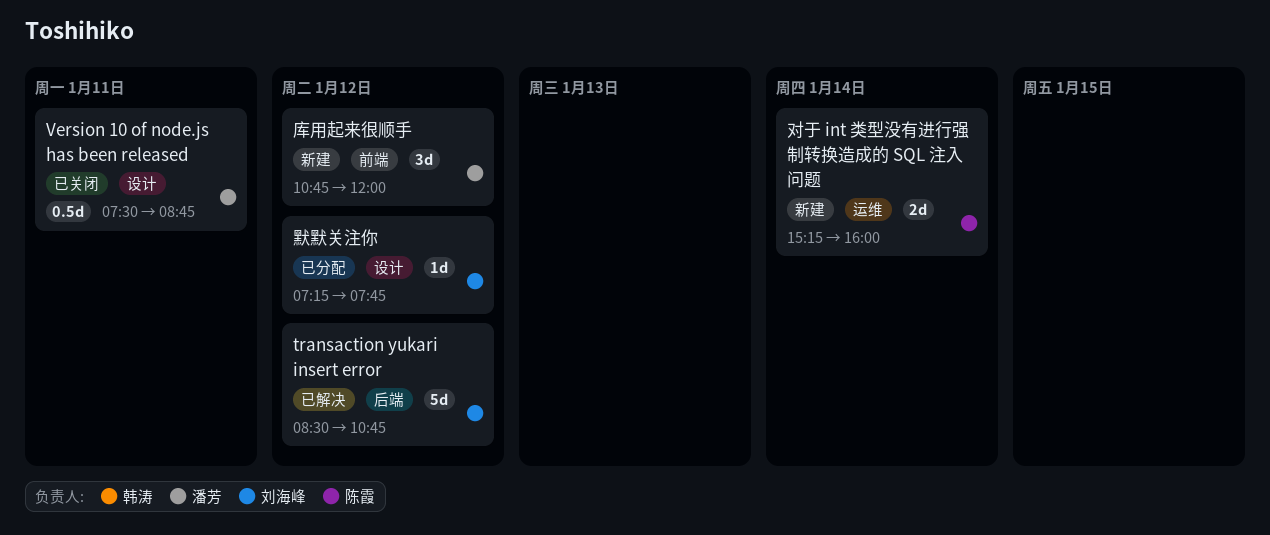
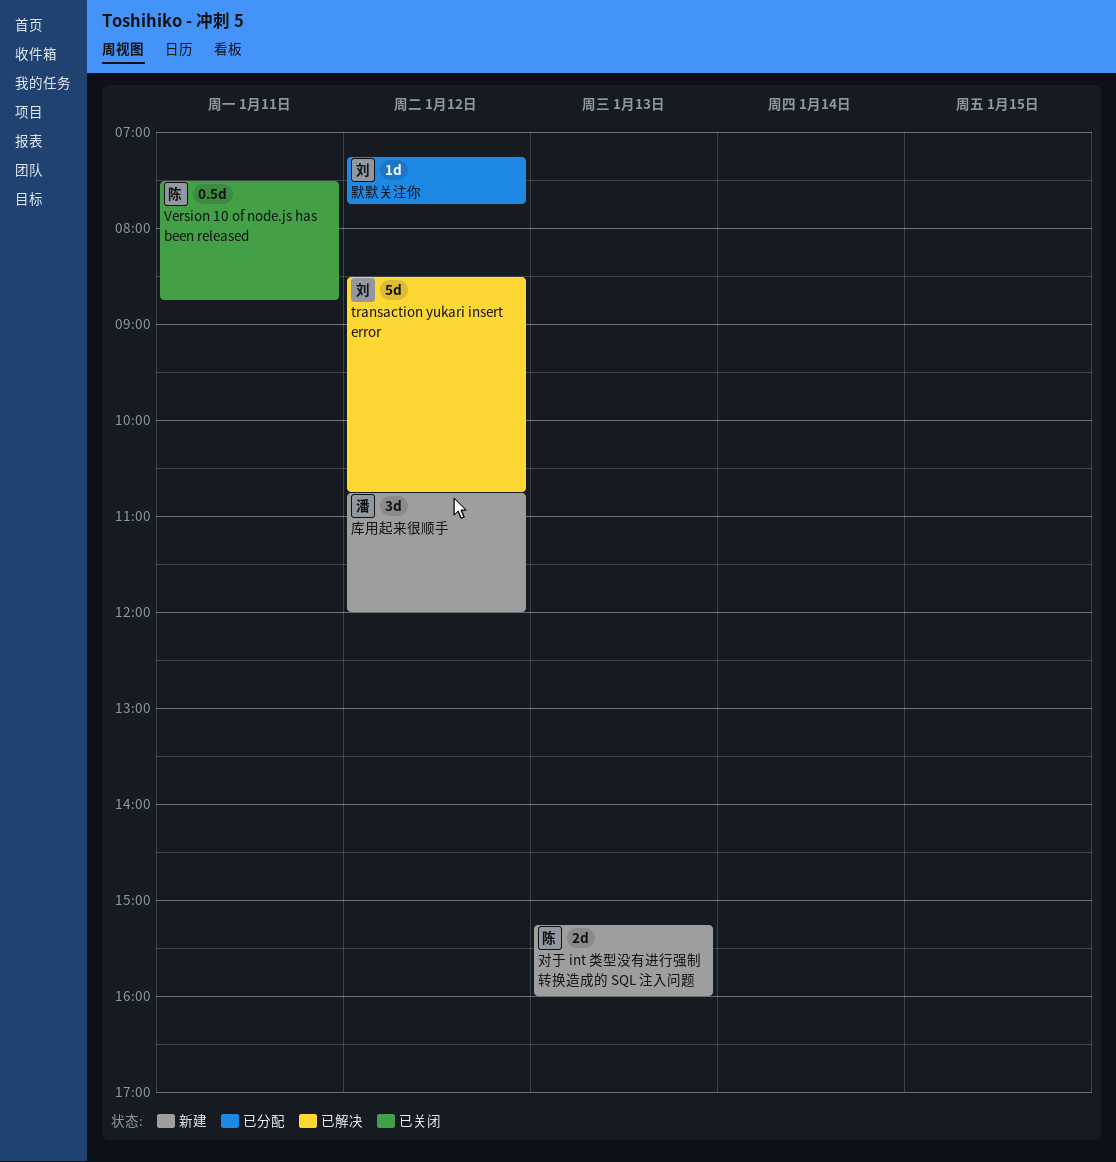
Version 10 of node.js has been released, owner: 潘芳 -> 陈霞
对于 int 类型没有进行强制转换造成的 SQL 注入问题, day: Jan 14 -> Jan 13

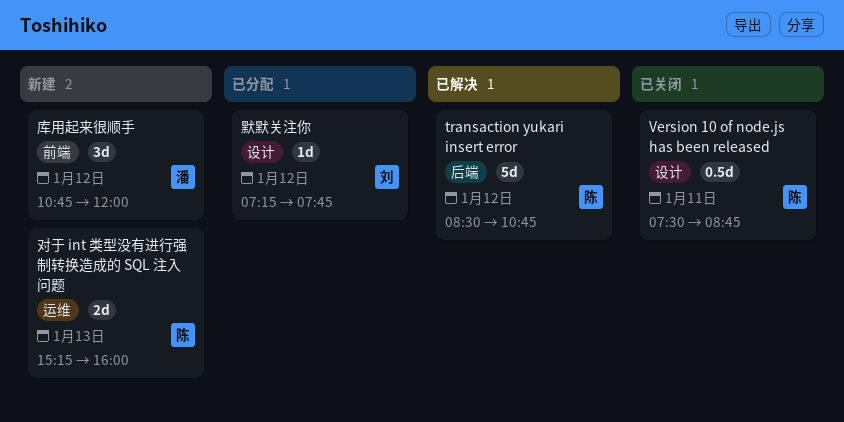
transaction yukari insert error, owner: 刘 -> 陈

